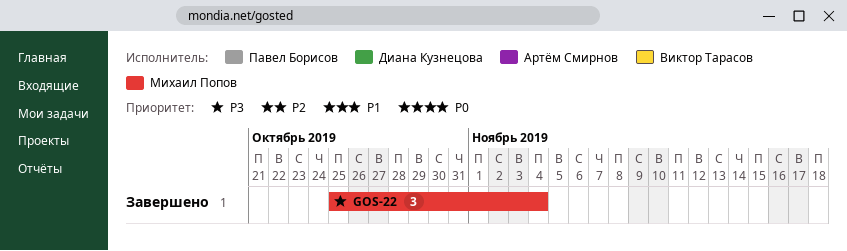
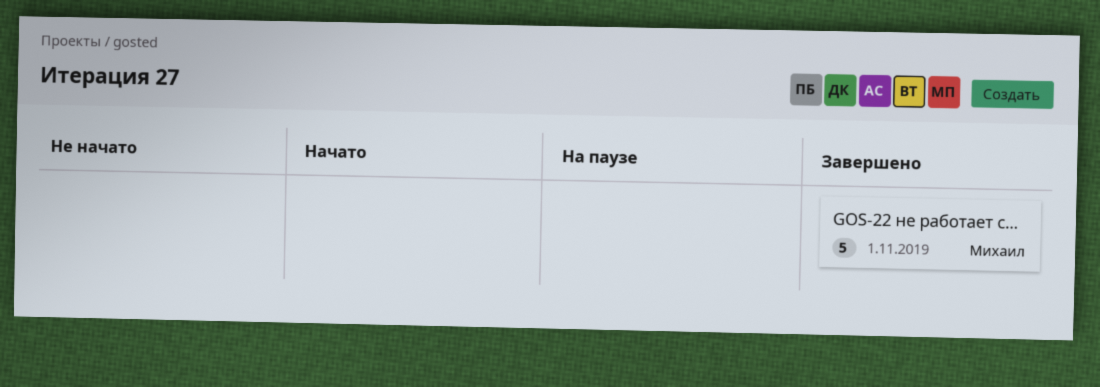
GOS-22, estimate: 3 -> 5
GOS-22, due: Nov 4 -> Nov 1

